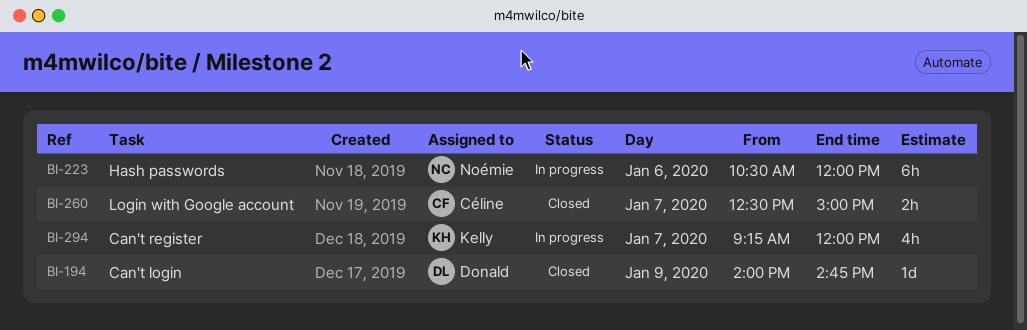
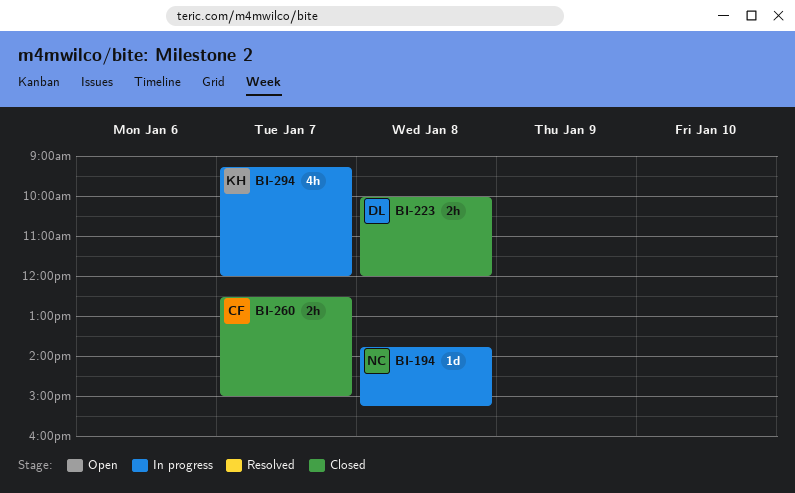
BI-194, status: Closed -> In progress
BI-194, owner: Donald -> Noémie
BI-194, day: Jan 9 -> Jan 8
BI-194, begins: 14:00 -> 13:45
BI-194, ends: 14:45 -> 15:15
BI-223, status: In progress -> Closed
BI-223, owner: Noémie -> Donald
BI-223, estimate: 6h -> 2h
BI-223, day: Jan 6 -> Jan 8
BI-223, begins: 10:30 -> 10:00

